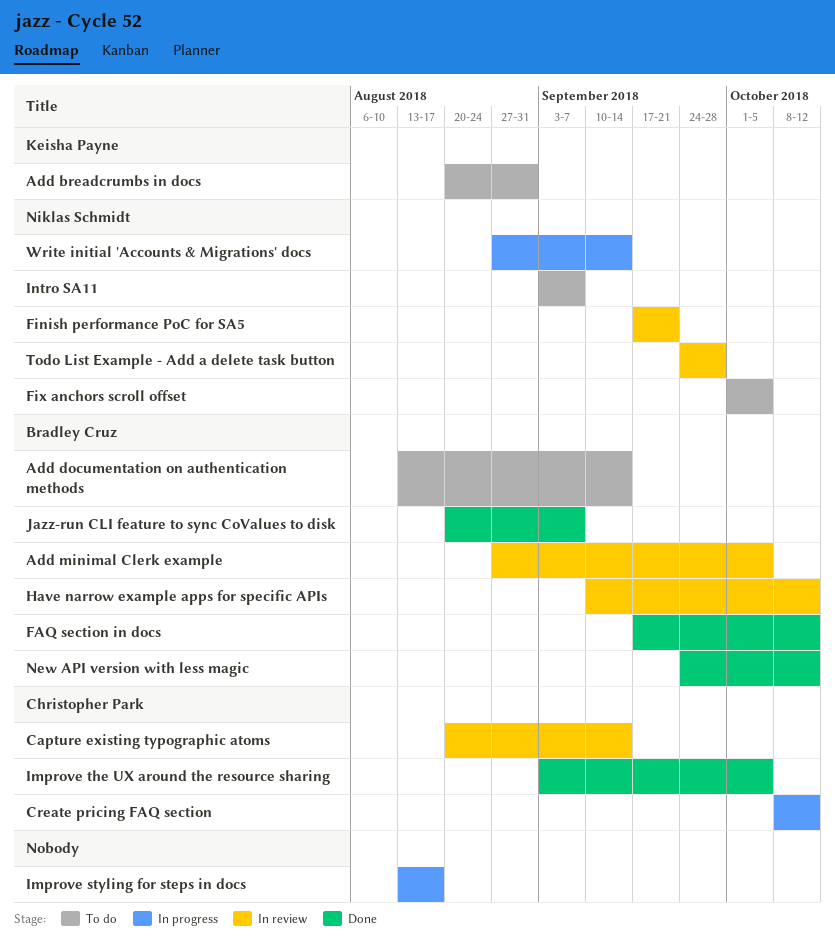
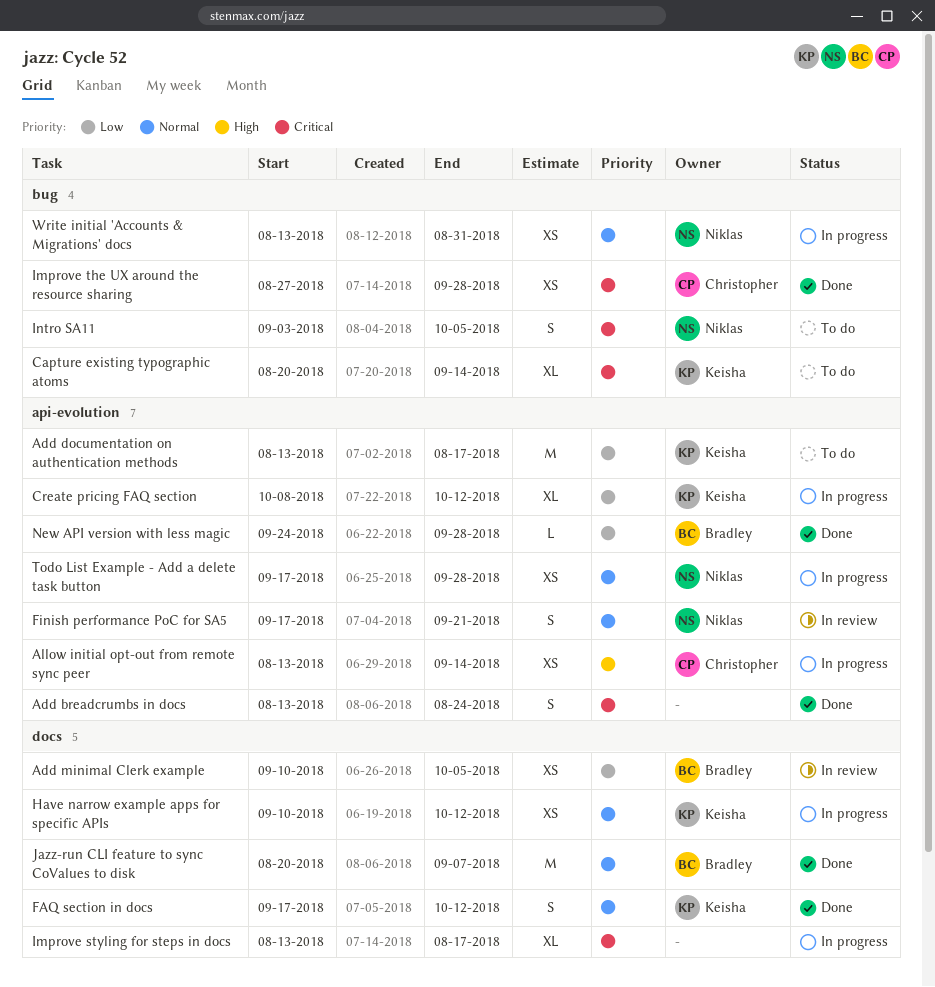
Add breadcrumbs in docs, status: To do -> Done
Add breadcrumbs in docs, owner: Keisha Payne -> none
Add breadcrumbs in docs, start: Aug 20 -> Aug 13
Add breadcrumbs in docs, due: Aug 31 -> Aug 24
Add documentation on authentication methods, owner: Bradley Cruz -> Keisha Payne
Add documentation on authentication methods, due: Sep 14 -> Aug 17
Add minimal Clerk example, start: Aug 27 -> Sep 10
Allow initial opt-out from remote sync peer: none -> present
Capture existing typographic atoms, status: In review -> To do
Capture existing typographic atoms, owner: Christopher Park -> Keisha Payne
Create pricing FAQ section, owner: Christopher Park -> Keisha Payne
FAQ section in docs, owner: Bradley Cruz -> Keisha Payne
Fix anchors scroll offset: present -> none
Have narrow example apps for specific APIs, status: In review -> In progress
Have narrow example apps for specific APIs, owner: Bradley Cruz -> Keisha Payne
Improve the UX around the resource sharing, start: Sep 3 -> Aug 27
Improve the UX around the resource sharing, due: Oct 5 -> Sep 28
Intro SA11, due: Sep 7 -> Oct 5
New API version with less magic, due: Oct 12 -> Sep 28
Todo List Example - Add a delete task button, status: In review -> In progress
Todo List Example - Add a delete task button, start: Sep 24 -> Sep 17
Write initial 'Accounts & Migrations' docs, start: Aug 27 -> Aug 13
Write initial 'Accounts & Migrations' docs, due: Sep 14 -> Aug 31

